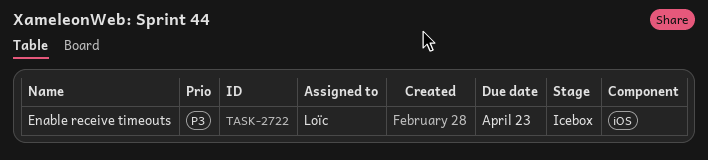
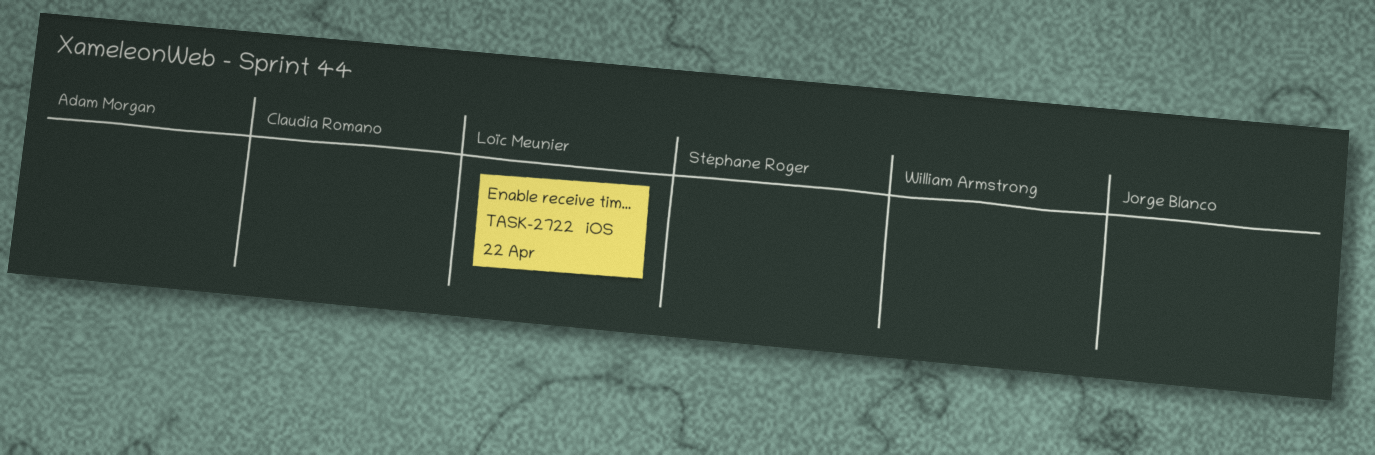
TASK-2722, due: Apr 23 -> Apr 22

